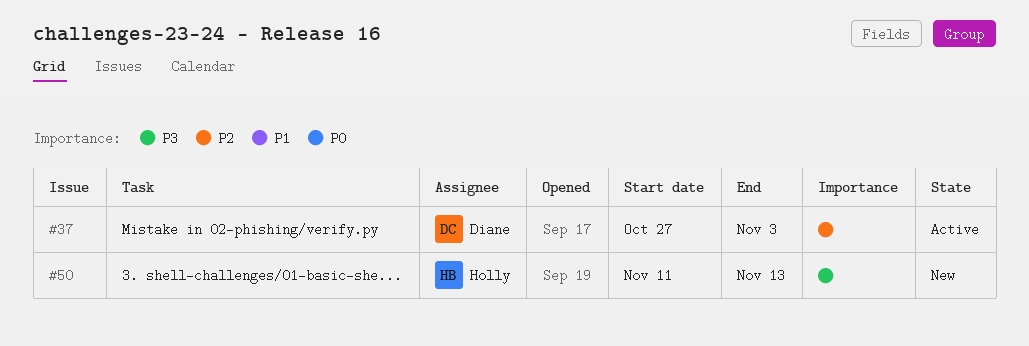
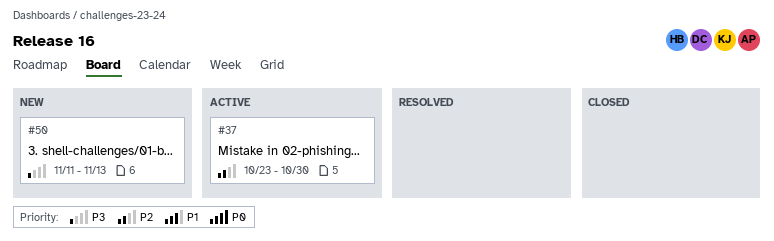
#37, start: Oct 27 -> Oct 23
#37, due: Nov 3 -> Oct 30

